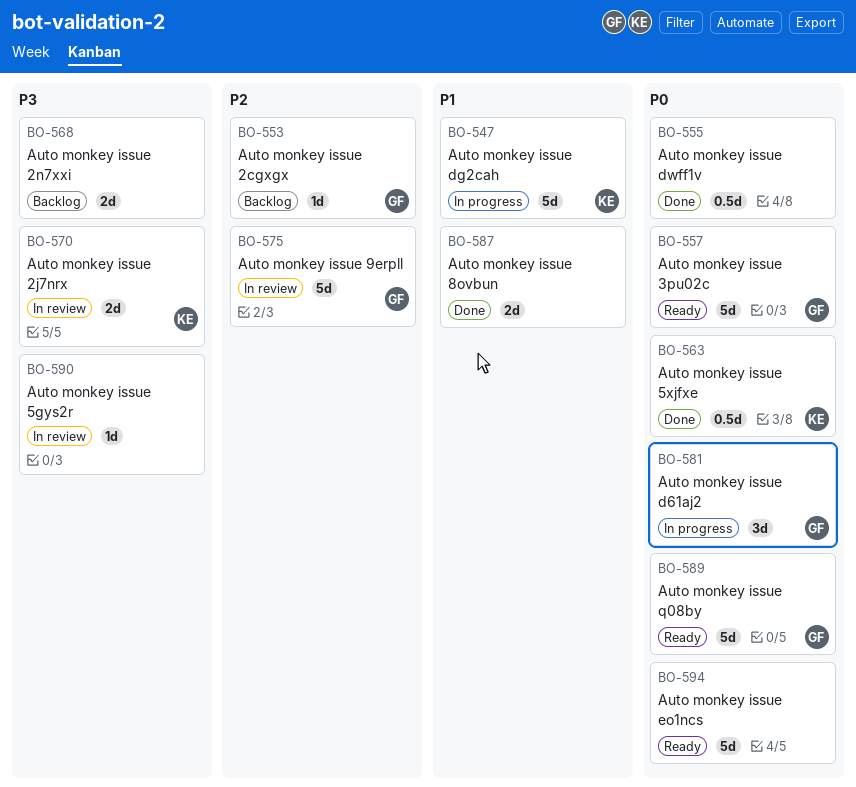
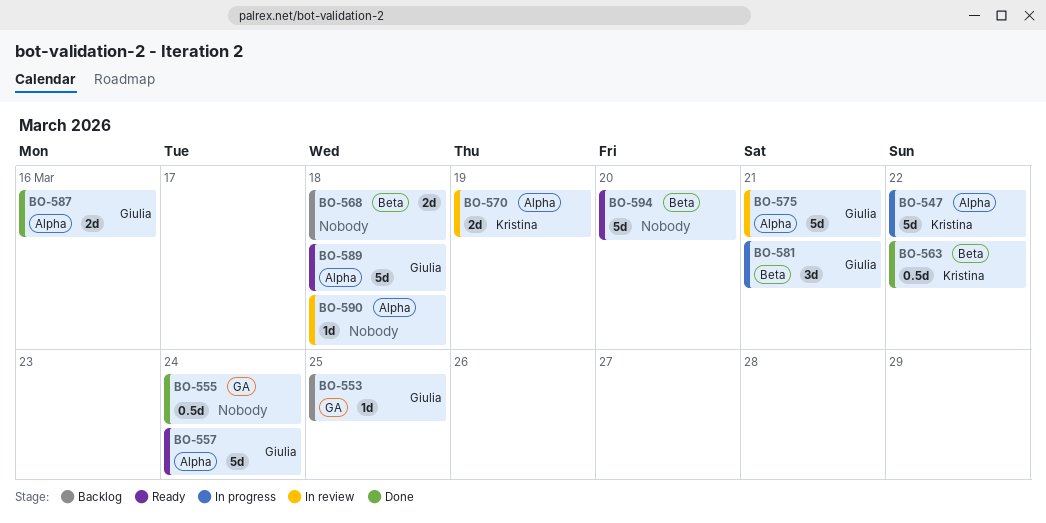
BO-587, owner: none -> Giulia

